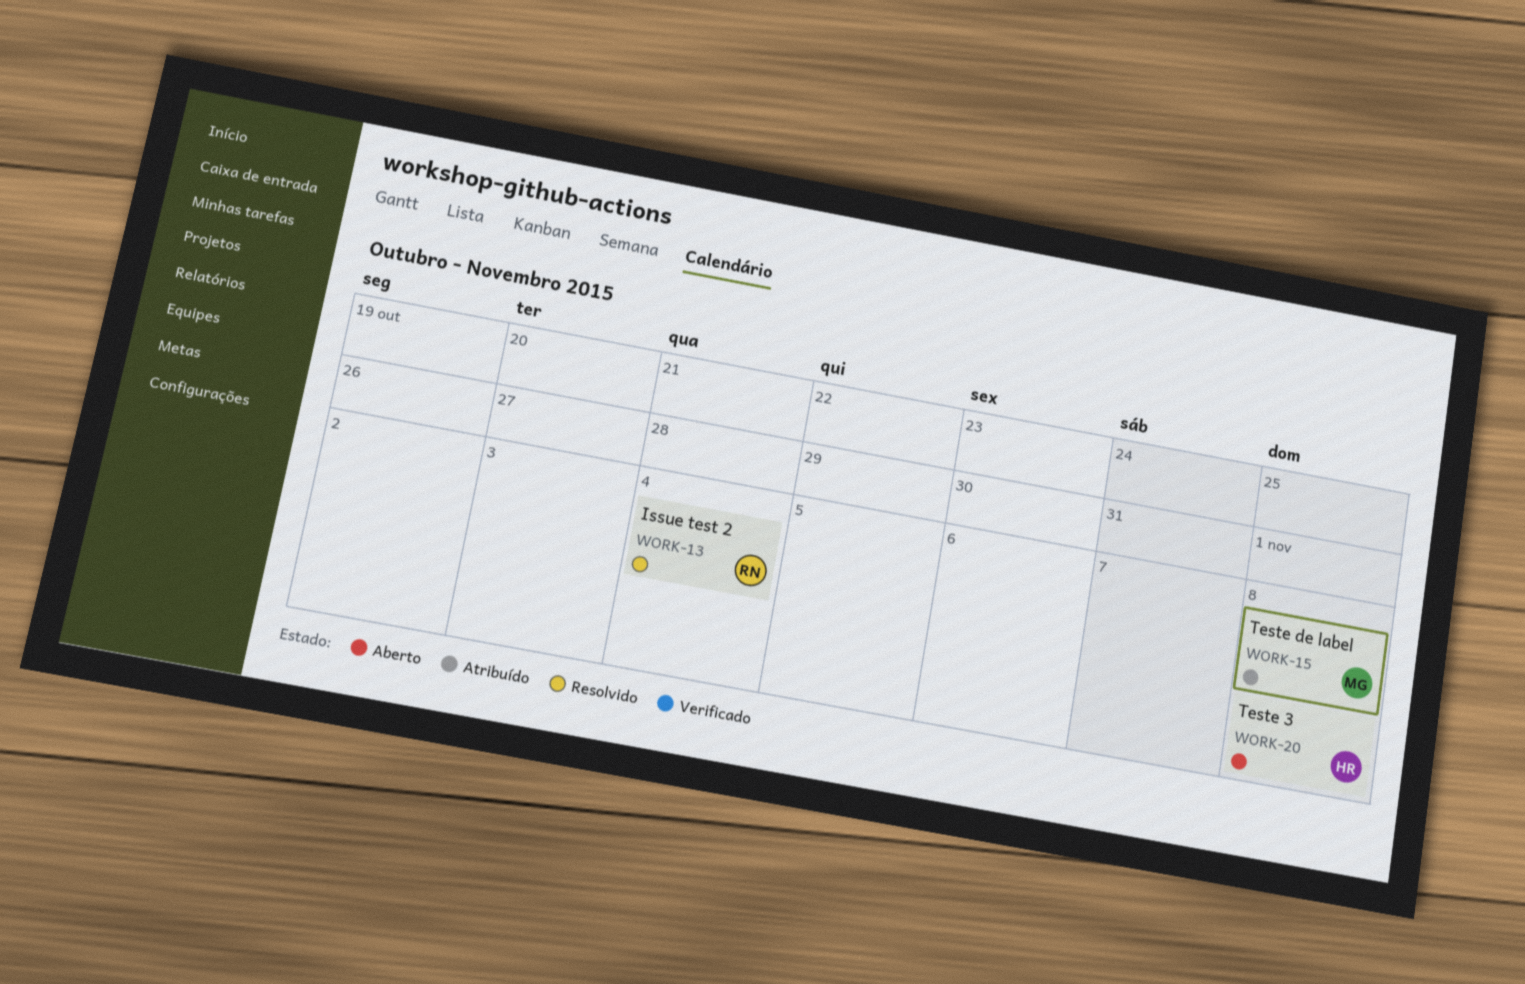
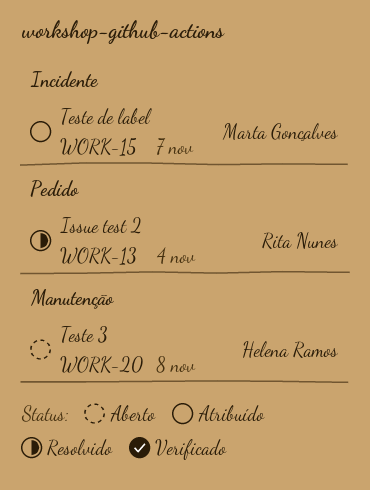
WORK-15, due: Nov 8 -> Nov 7

